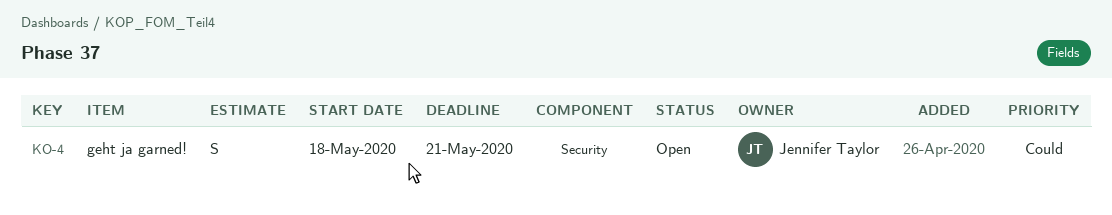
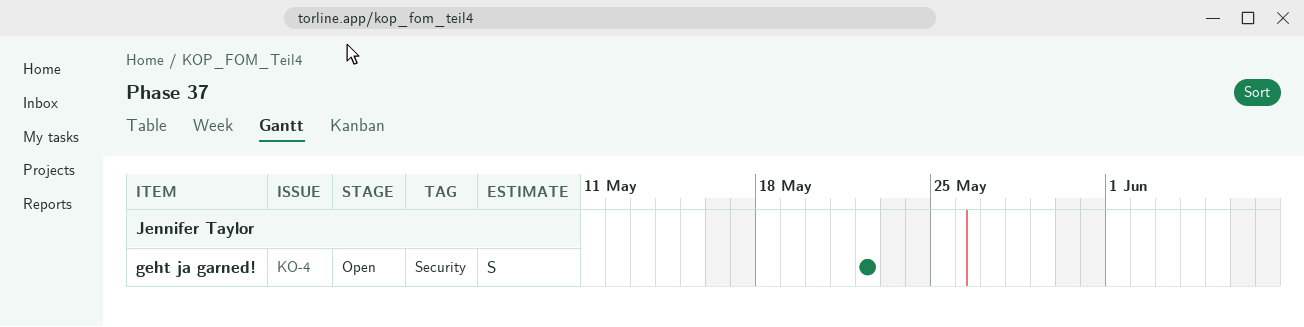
KO-4, start: May 18 -> May 22
KO-4, due: May 21 -> May 22

